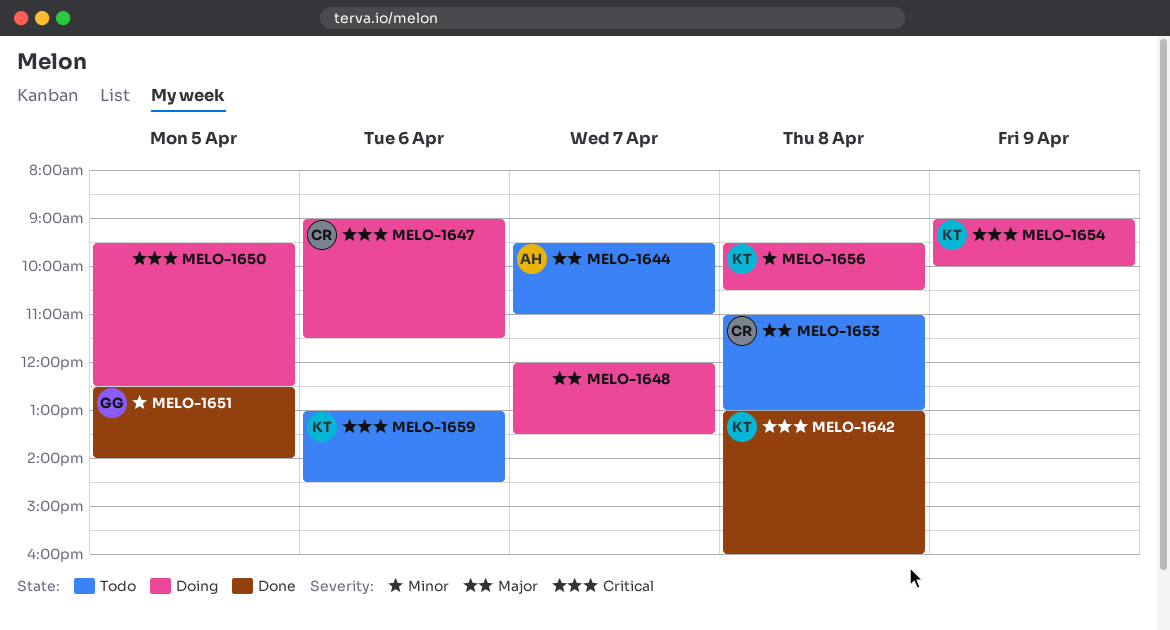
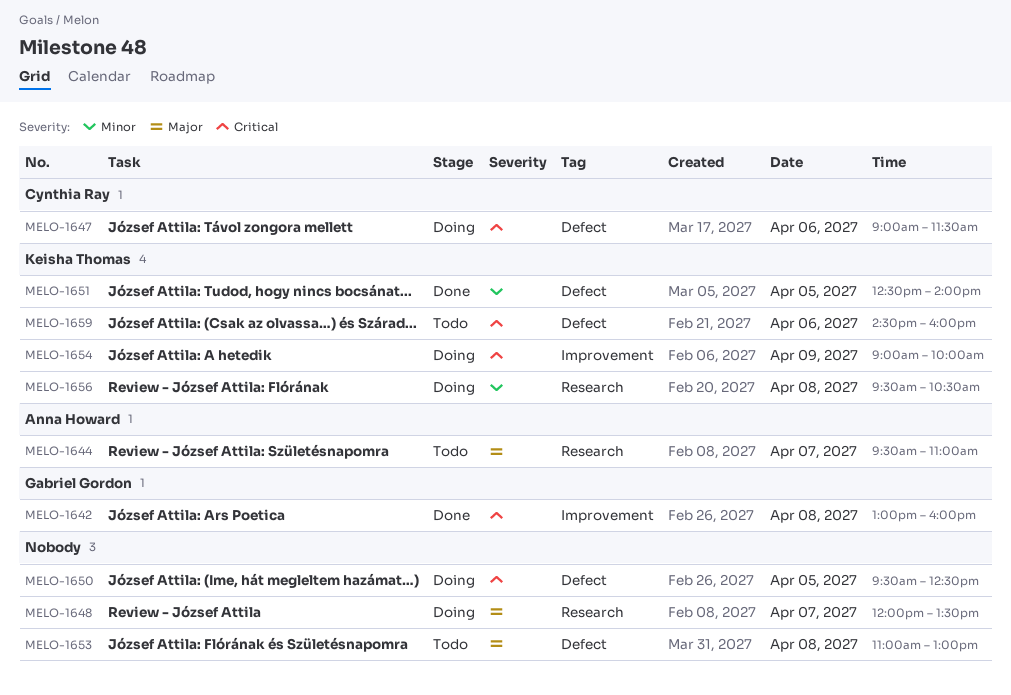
MELO-1642, owner: Keisha Thomas -> Gabriel Gordon
MELO-1651, owner: Gabriel Gordon -> Keisha Thomas
MELO-1653, owner: Cynthia Ray -> none
MELO-1659, begins: 13:00 -> 14:30
MELO-1659, ends: 14:30 -> 16:00

